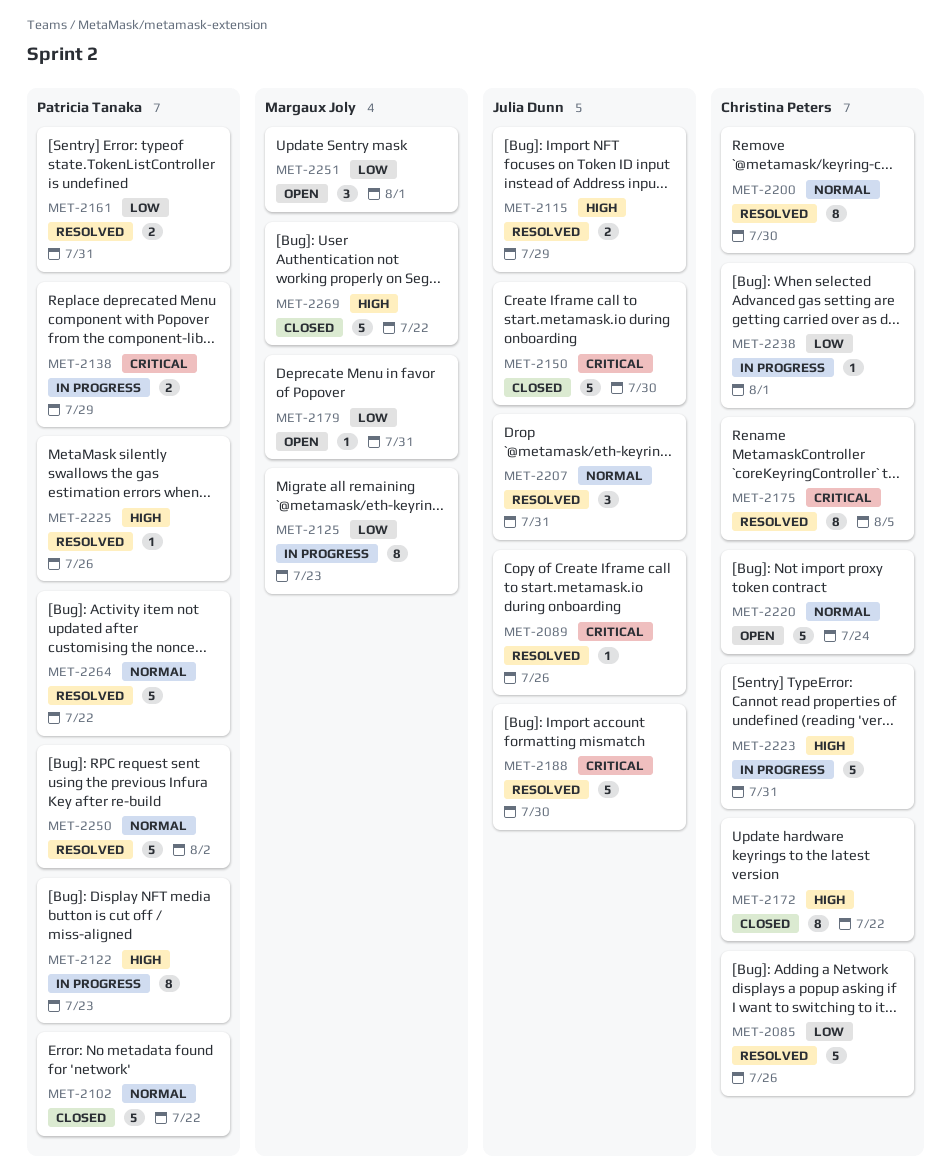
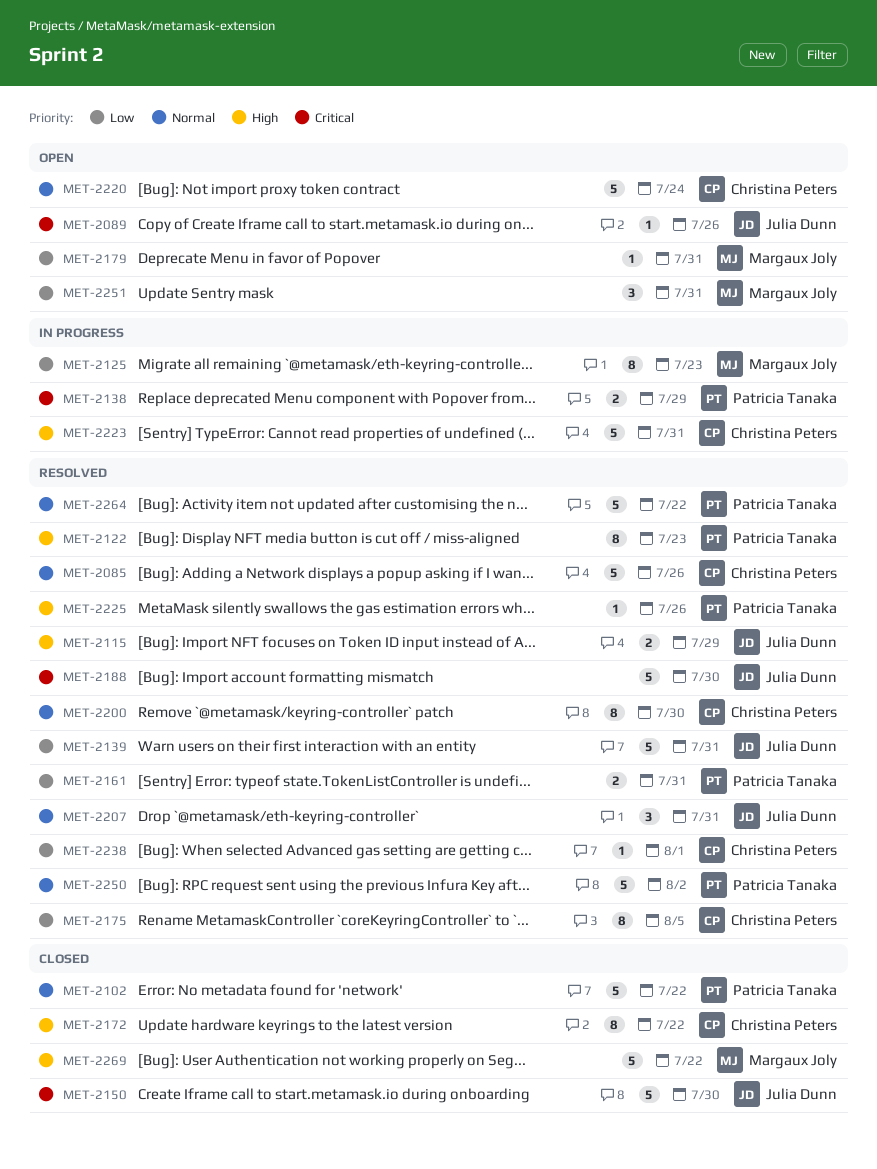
MET-2085, priority: Low -> Normal
MET-2089, status: Resolved -> Open
MET-2122, status: In progress -> Resolved
MET-2139: none -> present
MET-2175, priority: Critical -> Low
MET-2238, status: In progress -> Resolved
MET-2251, due: Aug 1 -> Jul 31

